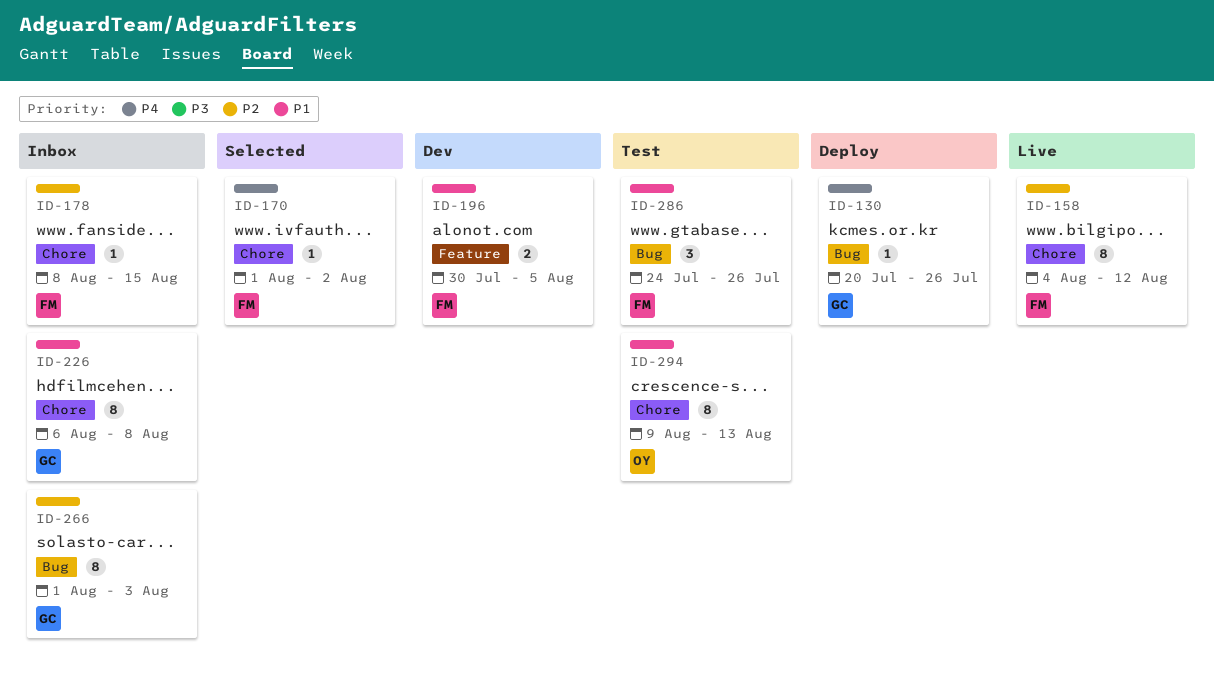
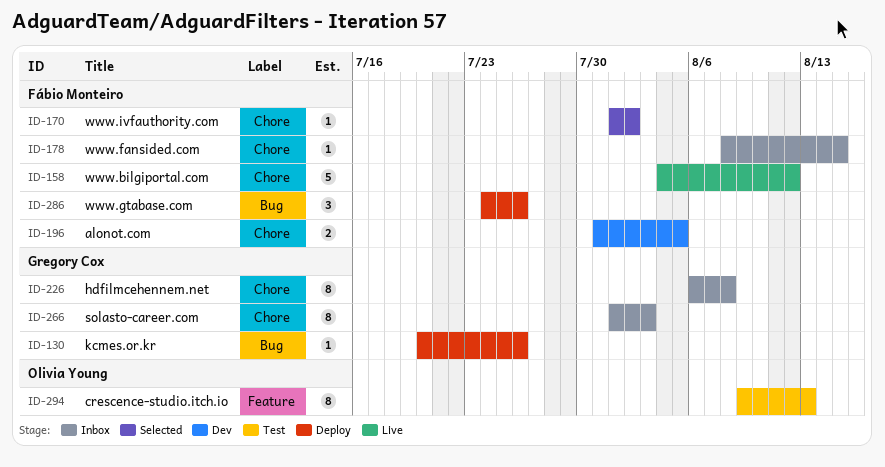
ID-158, estimate: 8 -> 5
ID-196, label: Feature -> Chore
ID-196, start: Jul 30 -> Jul 31
ID-266, label: Bug -> Chore
ID-286, status: Test -> Deploy
ID-294, label: Chore -> Feature

